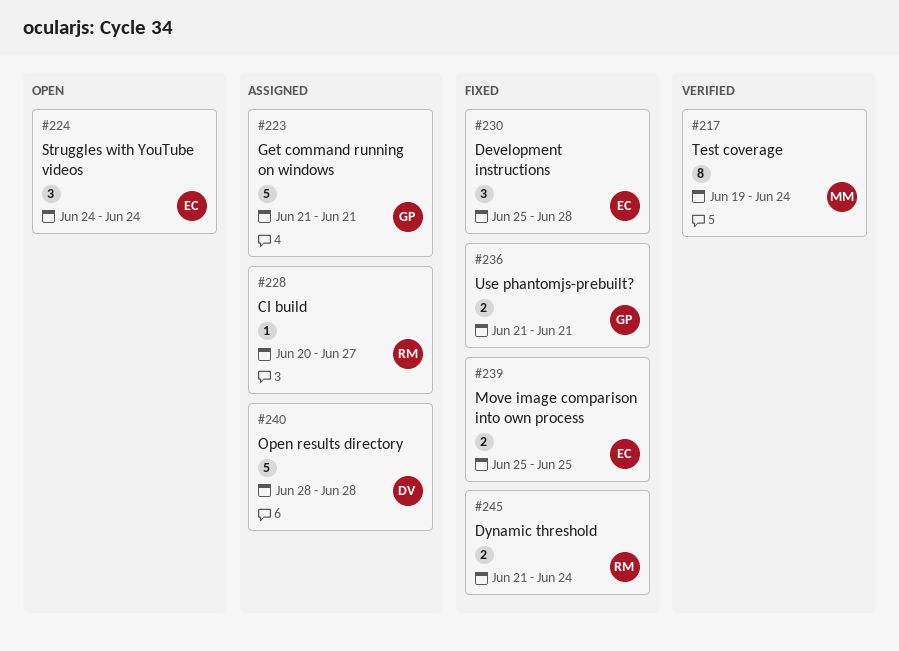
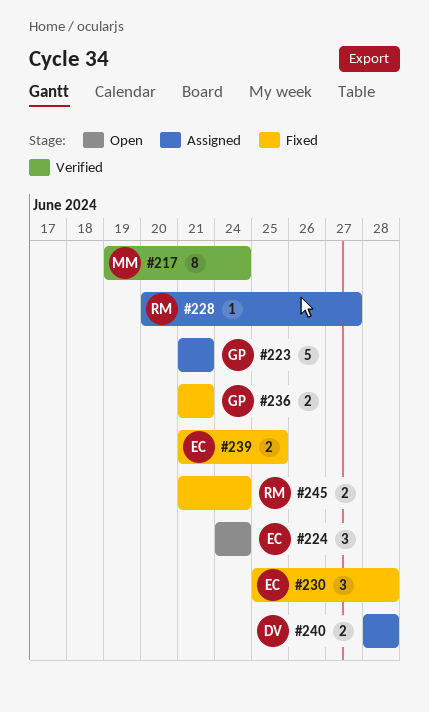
#239, start: Jun 25 -> Jun 21
#240, estimate: 5 -> 2

